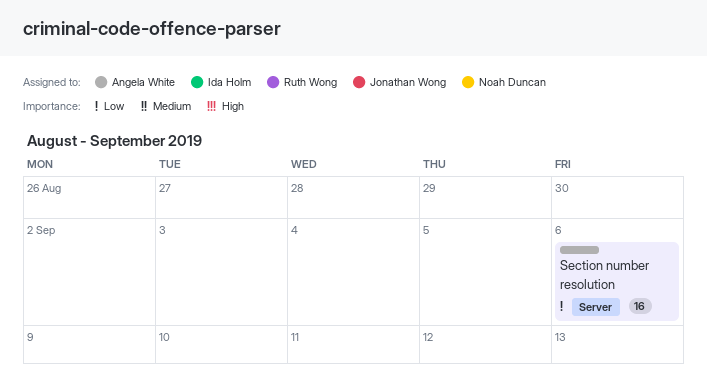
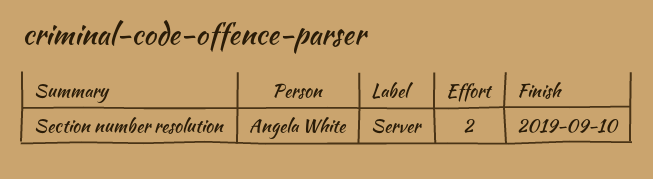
Section number resolution, estimate: 16 -> 2
Section number resolution, due: Sep 6 -> Sep 10

